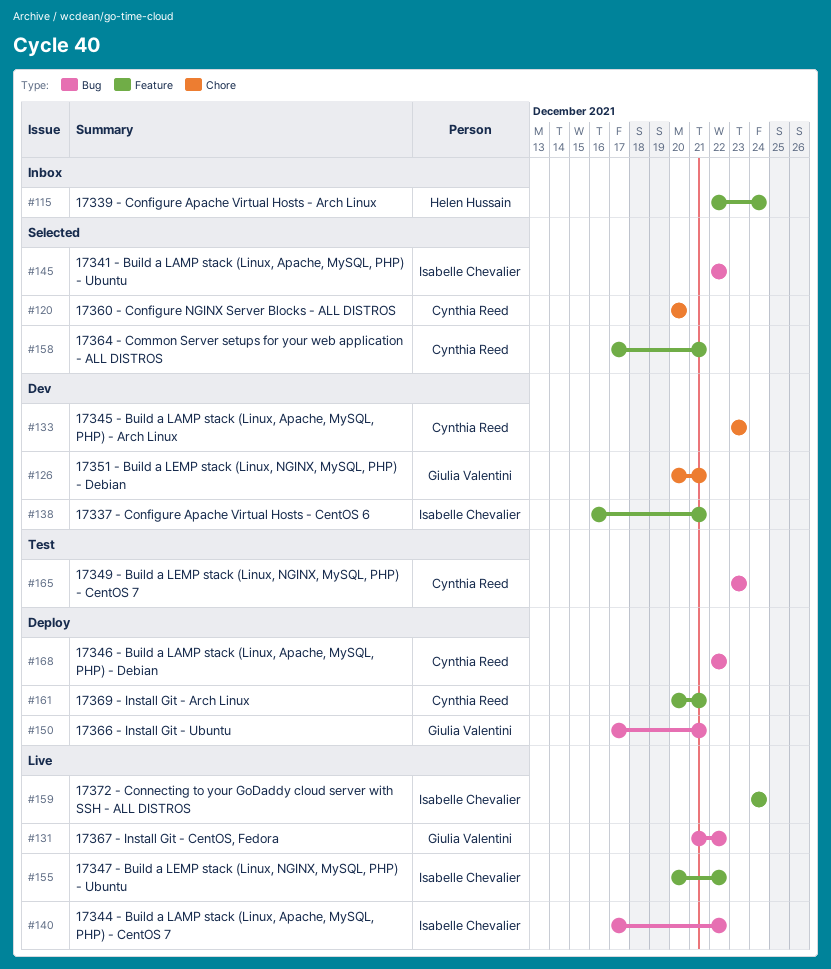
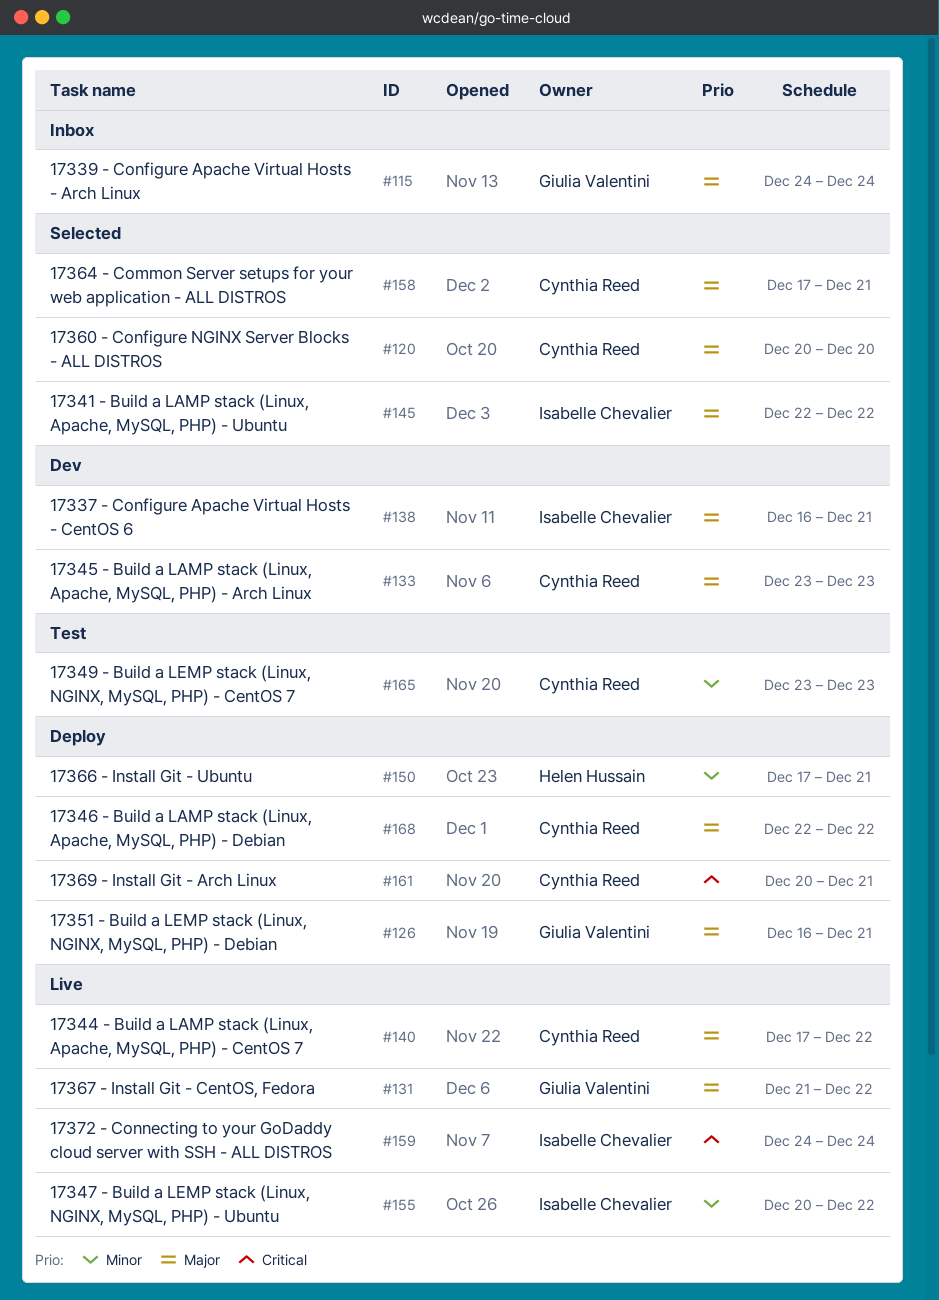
#115, owner: Helen Hussain -> Giulia Valentini
#115, start: Dec 22 -> Dec 24
#126, status: Dev -> Deploy
#126, start: Dec 20 -> Dec 16
#140, owner: Isabelle Chevalier -> Cynthia Reed
#150, owner: Giulia Valentini -> Helen Hussain

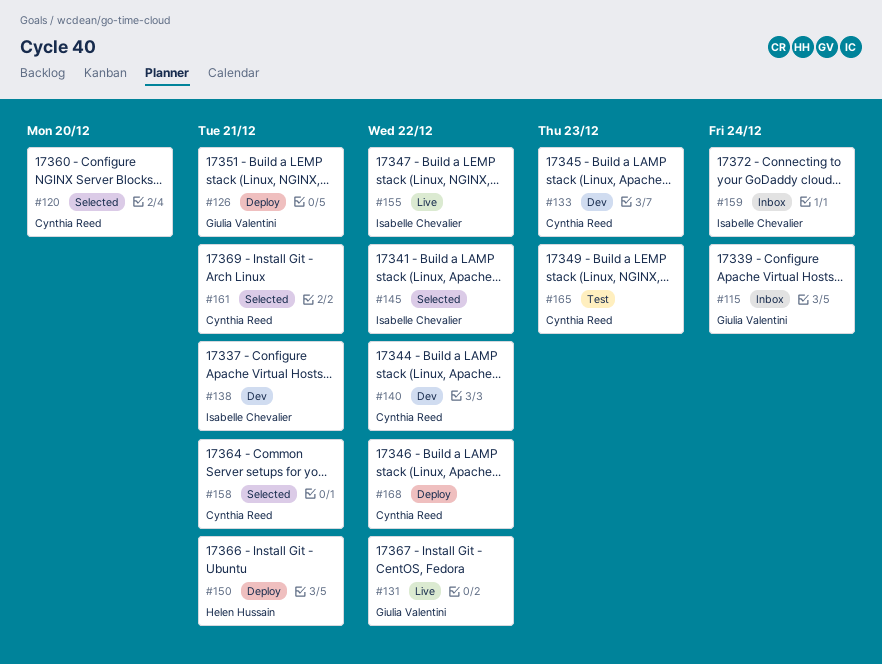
#140, status: Live -> Dev
#159, status: Live -> Inbox
#161, status: Deploy -> Selected

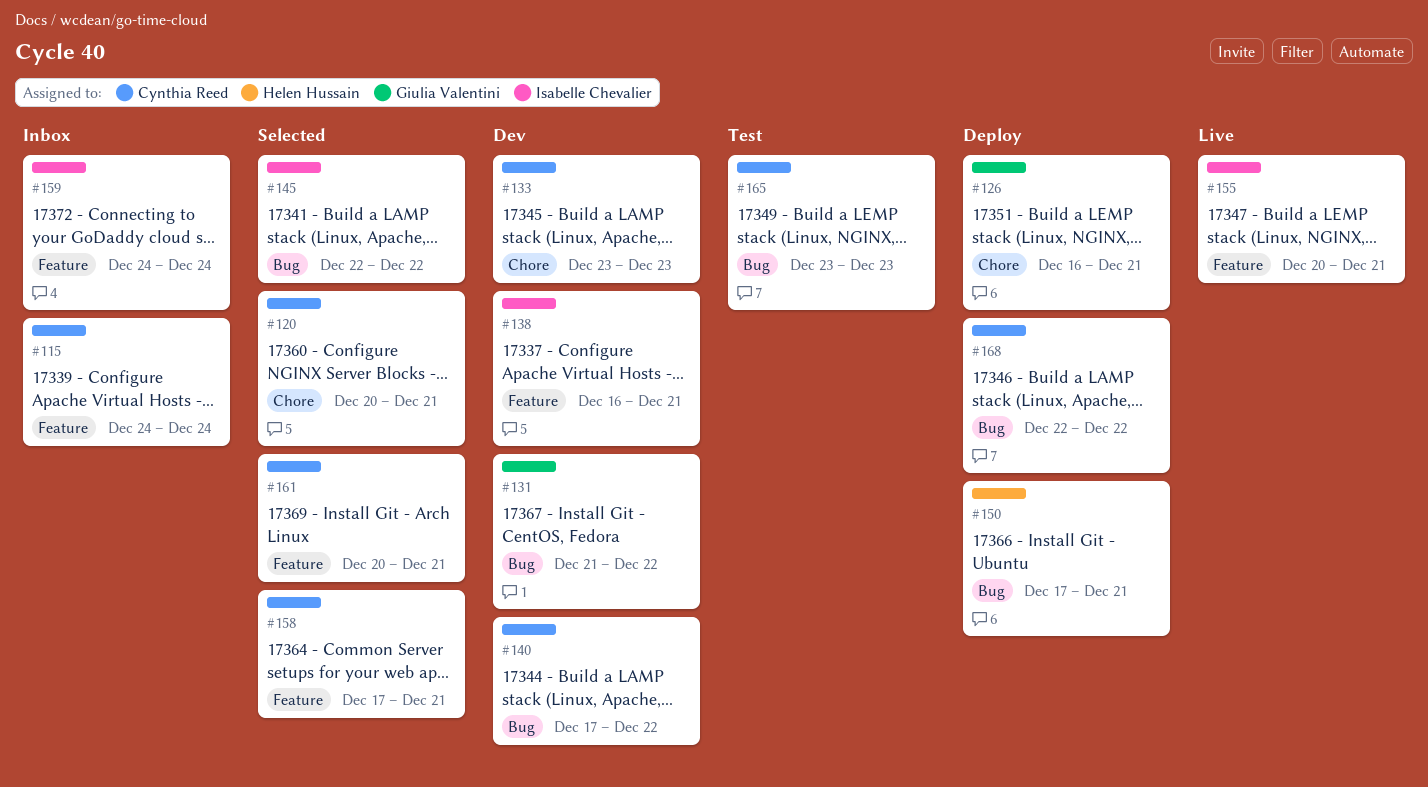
#115, owner: Giulia Valentini -> Cynthia Reed
#120, due: Dec 20 -> Dec 21
#131, status: Live -> Dev
#155, due: Dec 22 -> Dec 21

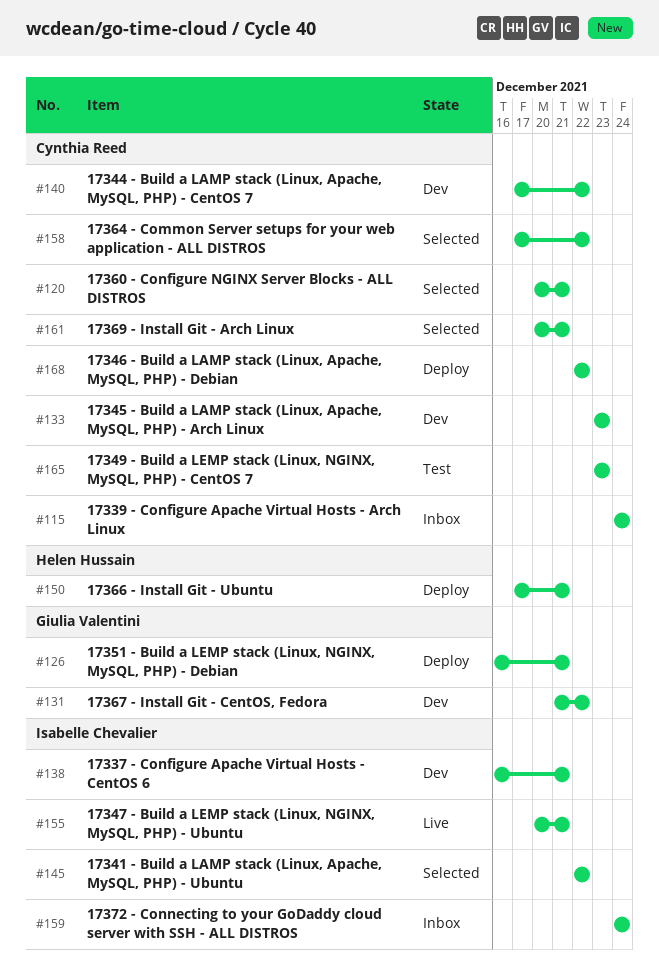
#158, due: Dec 21 -> Dec 22

